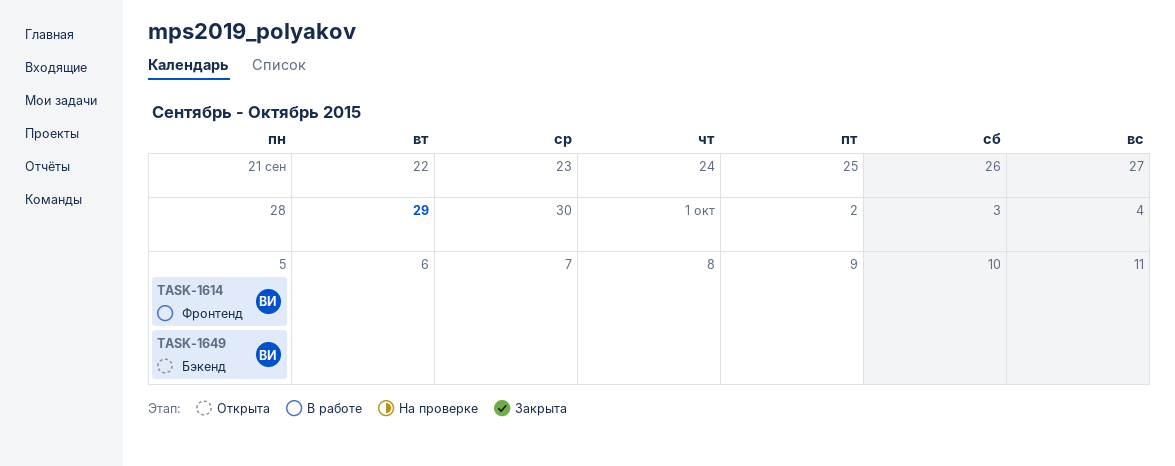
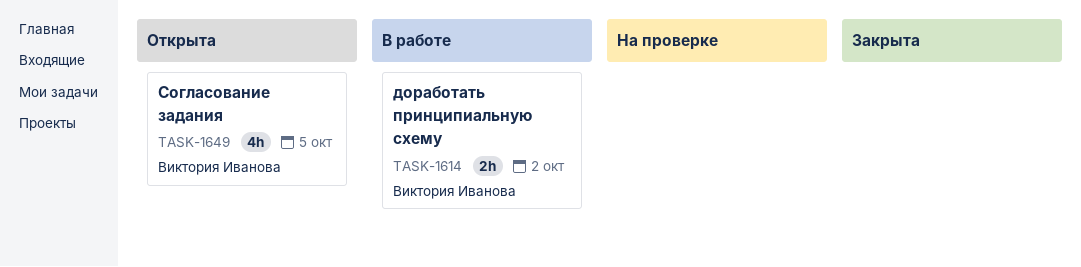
TASK-1614, due: Oct 5 -> Oct 2

